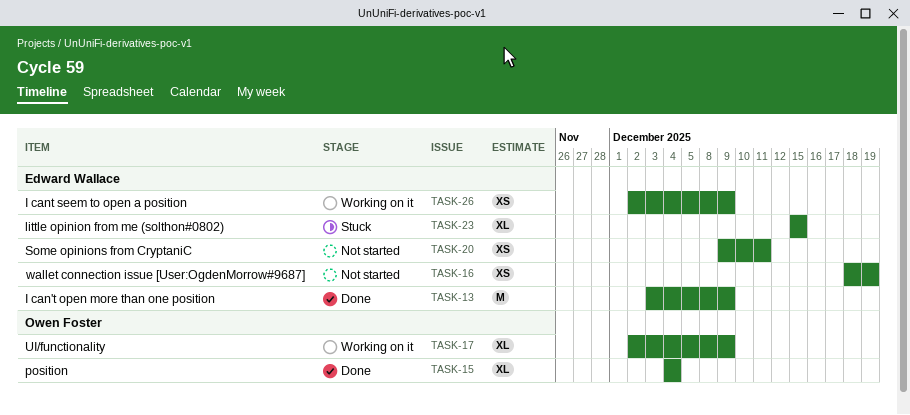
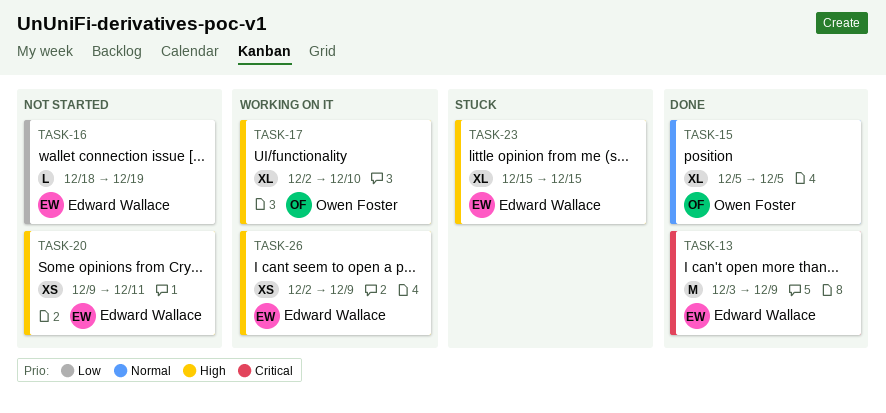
TASK-15, start: Dec 4 -> Dec 5
TASK-15, due: Dec 4 -> Dec 5
TASK-16, estimate: XS -> L
TASK-17, due: Dec 9 -> Dec 10

